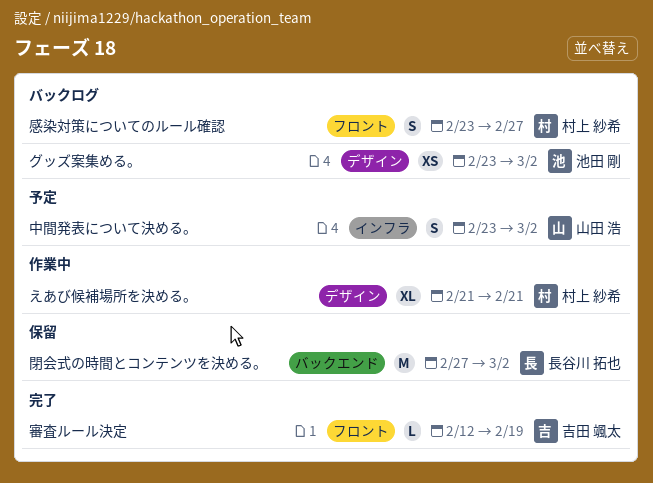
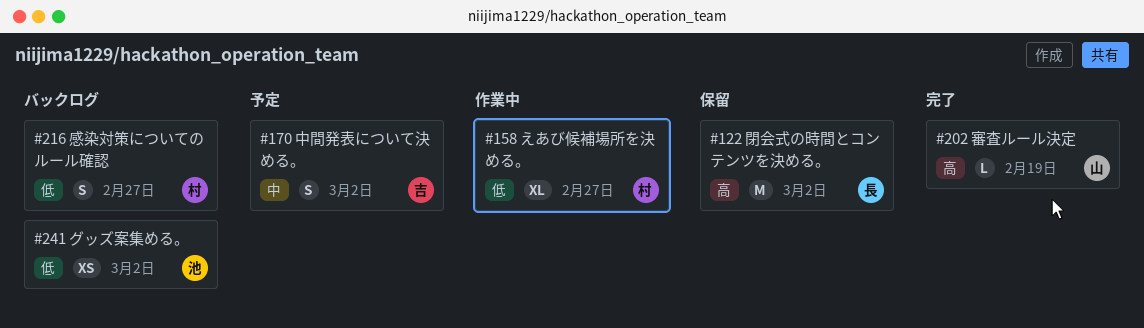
えあび候補場所を決める。, due: Feb 21 -> Feb 27
中間発表について決める。, owner: 山田 浩 -> 吉田 颯太
審査ルール決定, owner: 吉田 颯太 -> 山田 浩

